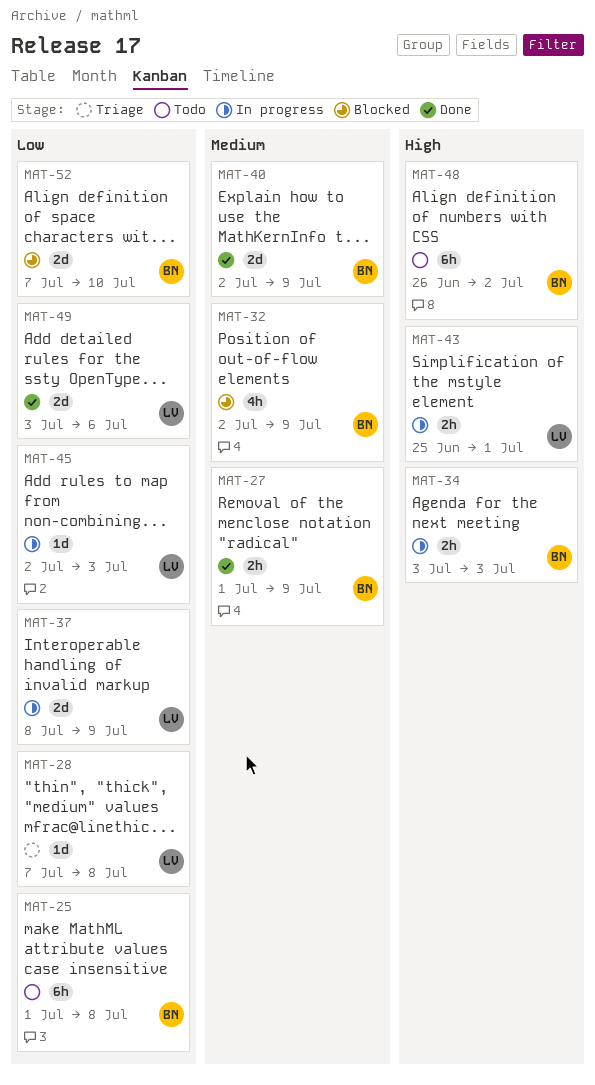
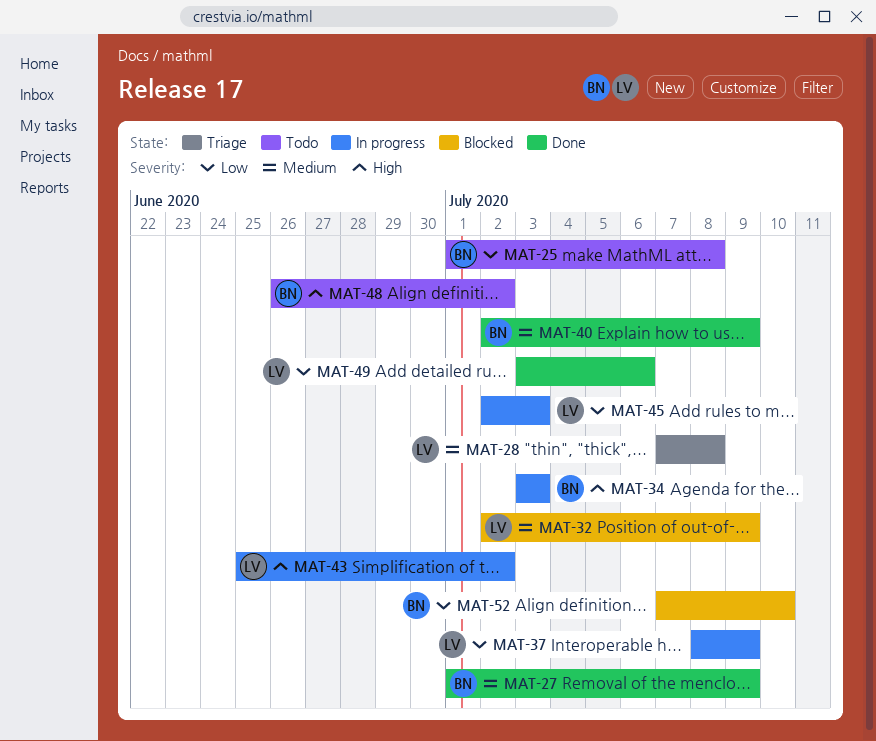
MAT-28, priority: Low -> Medium
MAT-32, owner: BN -> LV
MAT-43, due: Jul 1 -> Jul 2

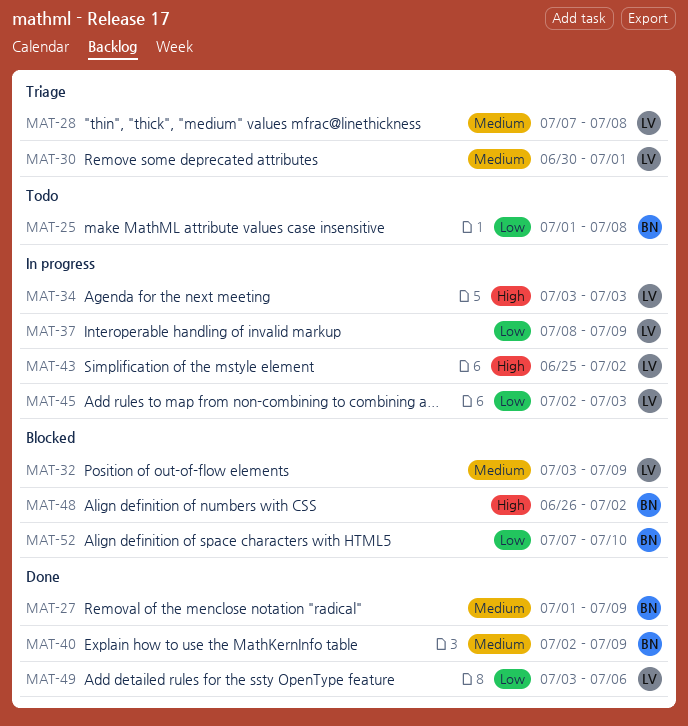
MAT-30: none -> present
MAT-32, start: Jul 2 -> Jul 3
MAT-34, owner: BN -> LV
MAT-48, status: Todo -> Blocked

